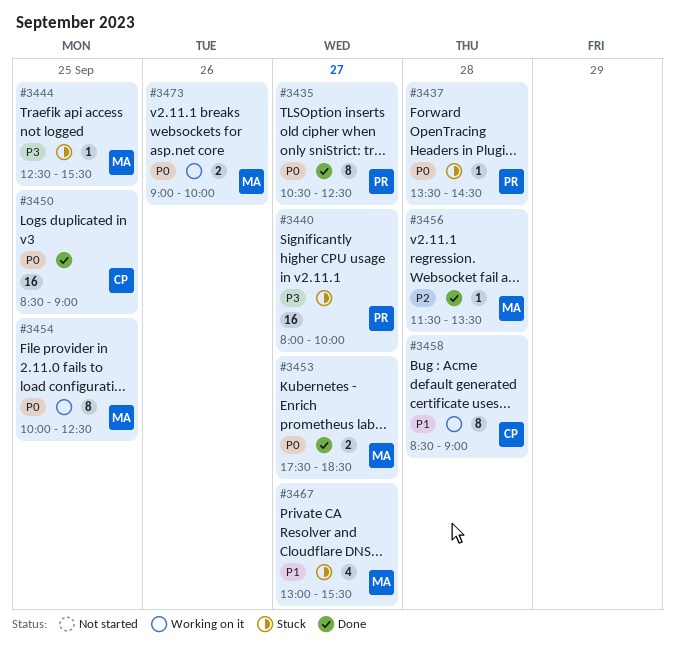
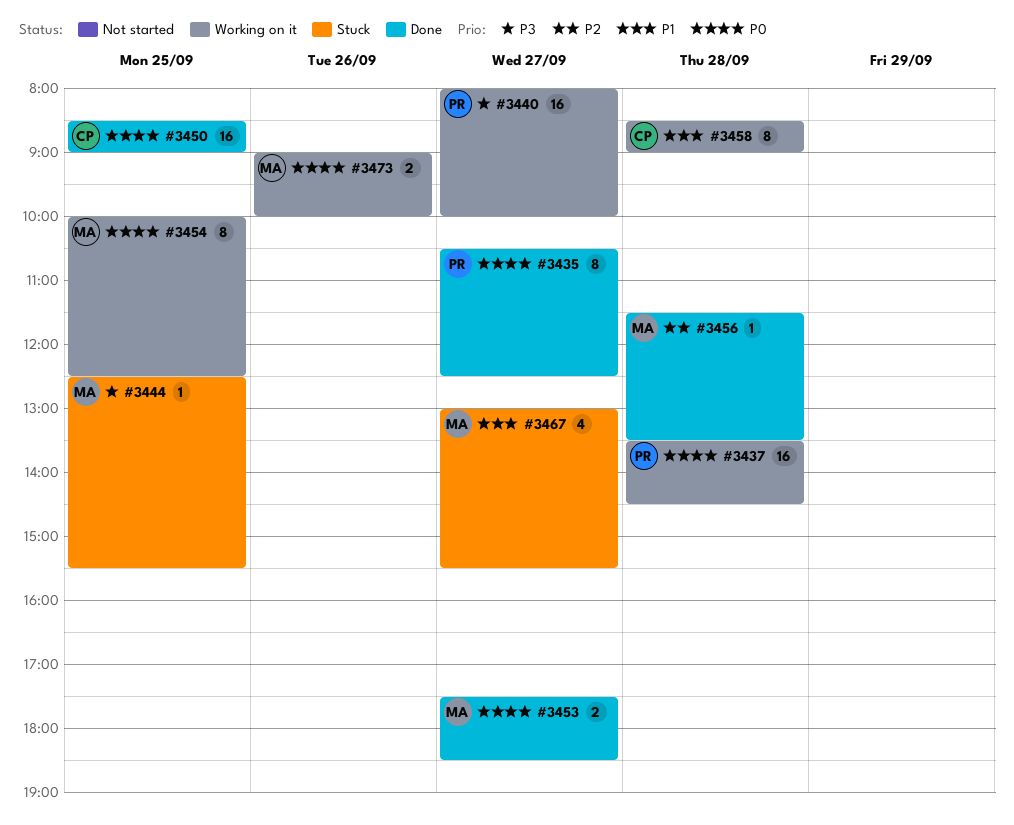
#3437, status: Stuck -> Working on it
#3437, estimate: 1 -> 16
#3440, status: Stuck -> Working on it

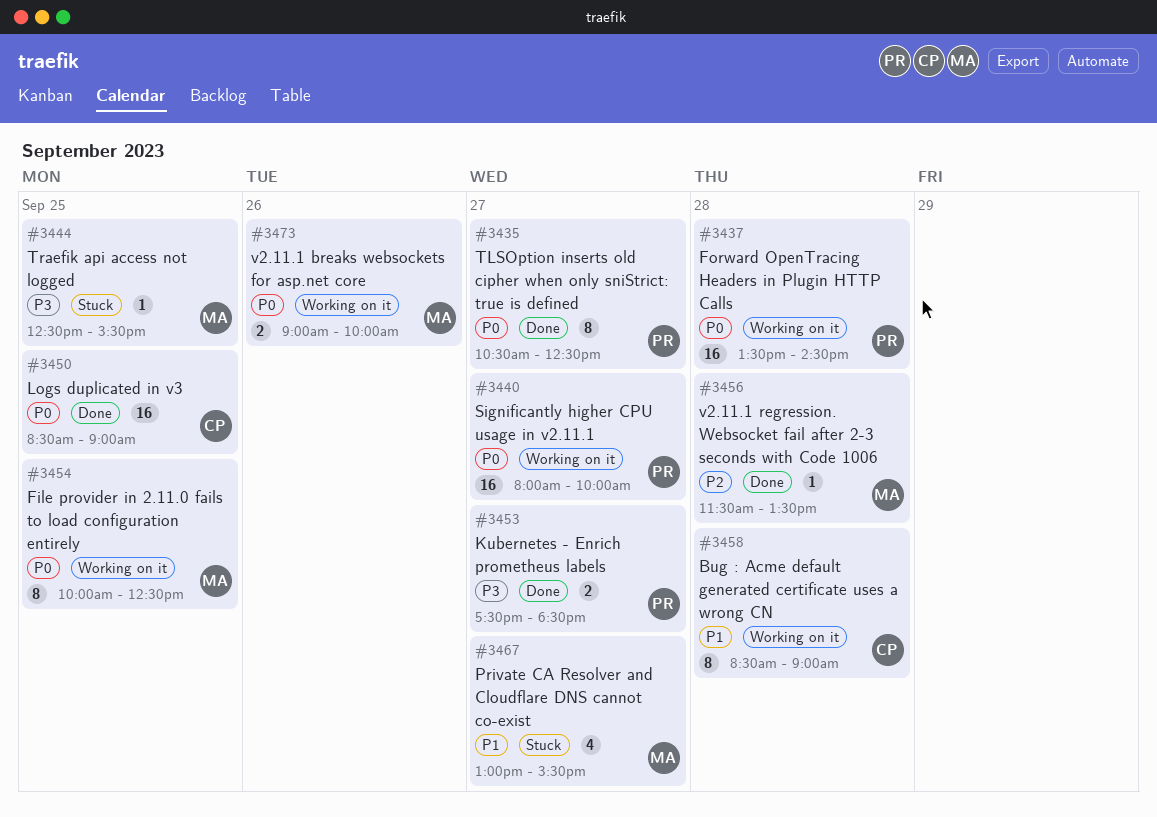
#3440, priority: P3 -> P0
#3453, owner: MA -> PR
#3453, priority: P0 -> P3

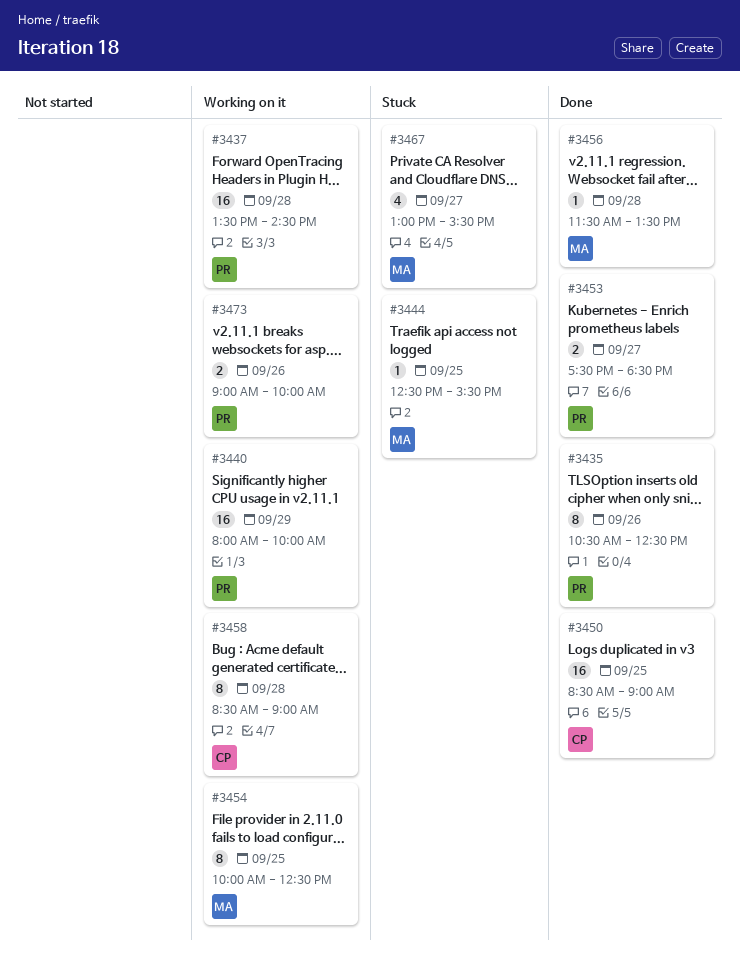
#3435, day: Sep 27 -> Sep 26
#3440, day: Sep 27 -> Sep 29
#3473, owner: MA -> PR

